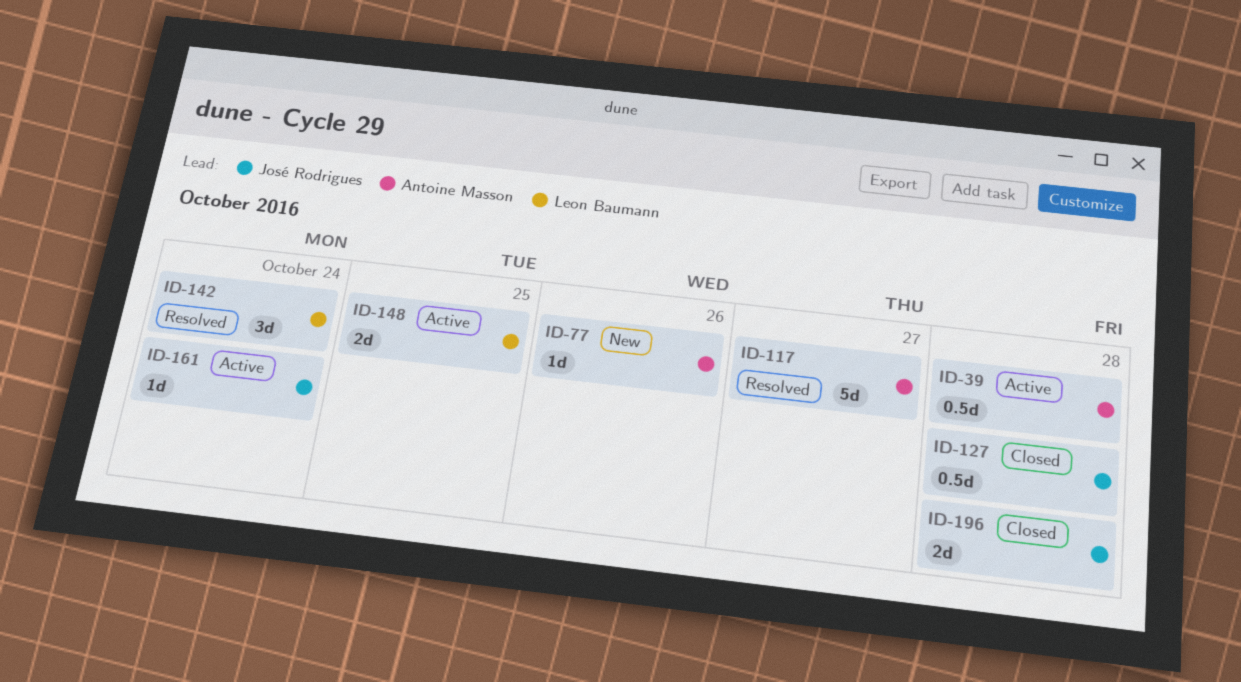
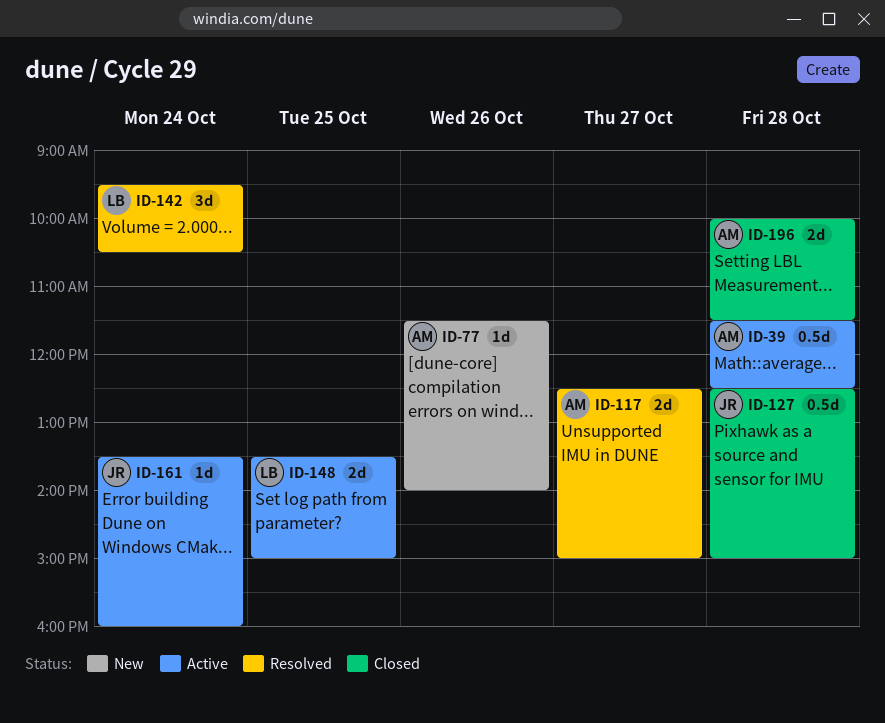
ID-117, estimate: 5d -> 2d
ID-196, owner: José Rodrigues -> Antoine Masson

